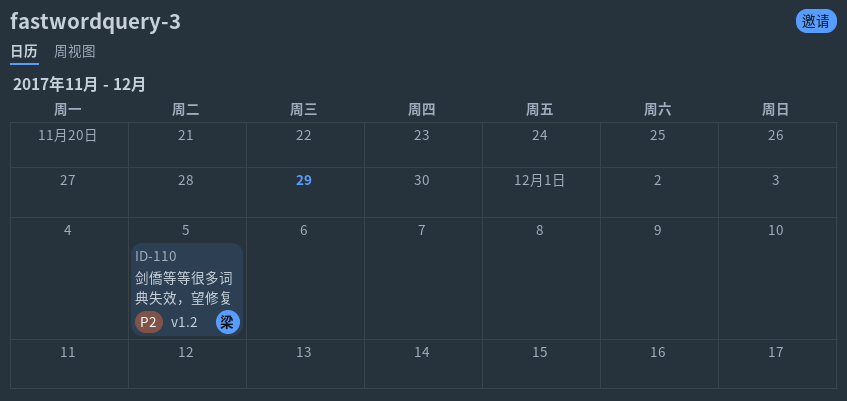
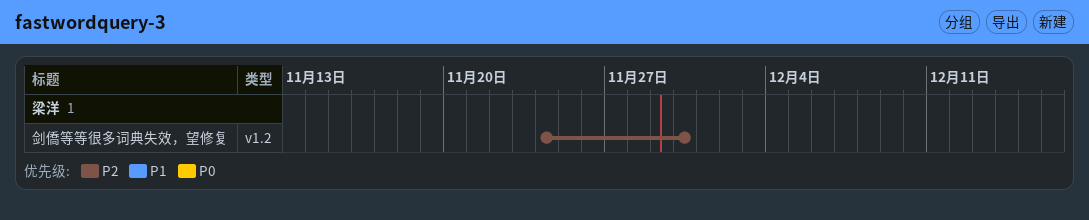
剑僑等等很多词典失效，望修复, due: Dec 5 -> Nov 30

